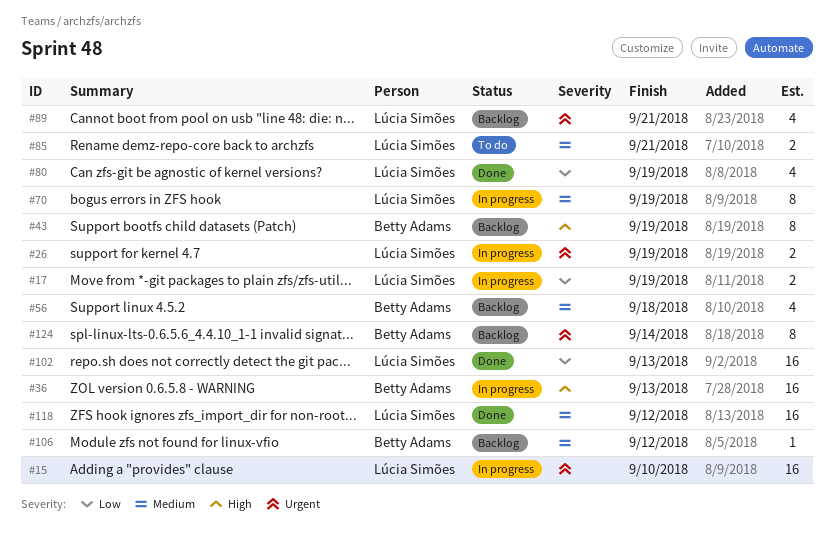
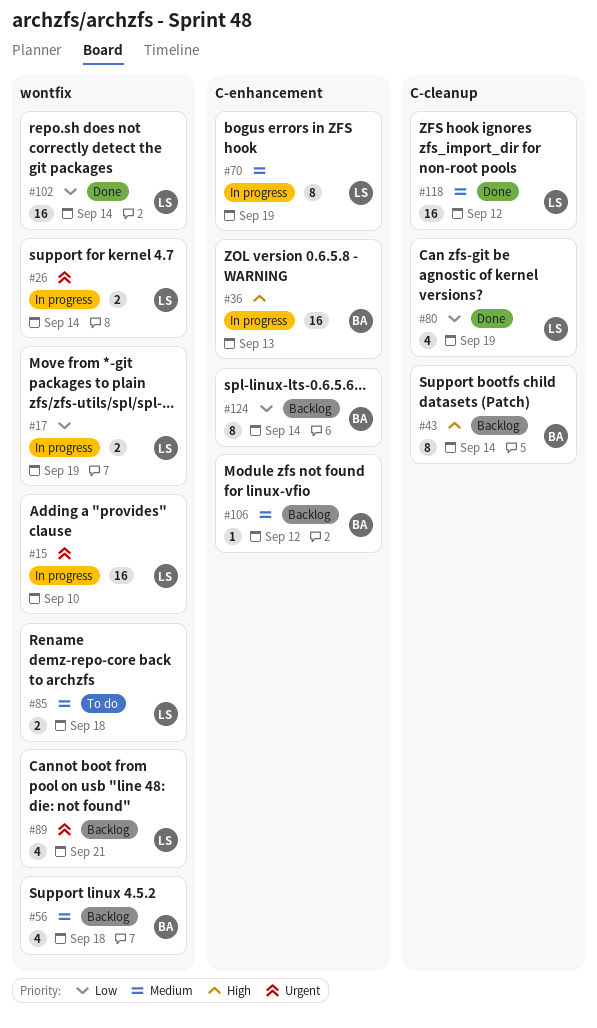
#26, due: Sep 19 -> Sep 14
#43, due: Sep 19 -> Sep 14
#85, due: Sep 21 -> Sep 18
#102, due: Sep 13 -> Sep 14
#124, priority: Urgent -> Low

